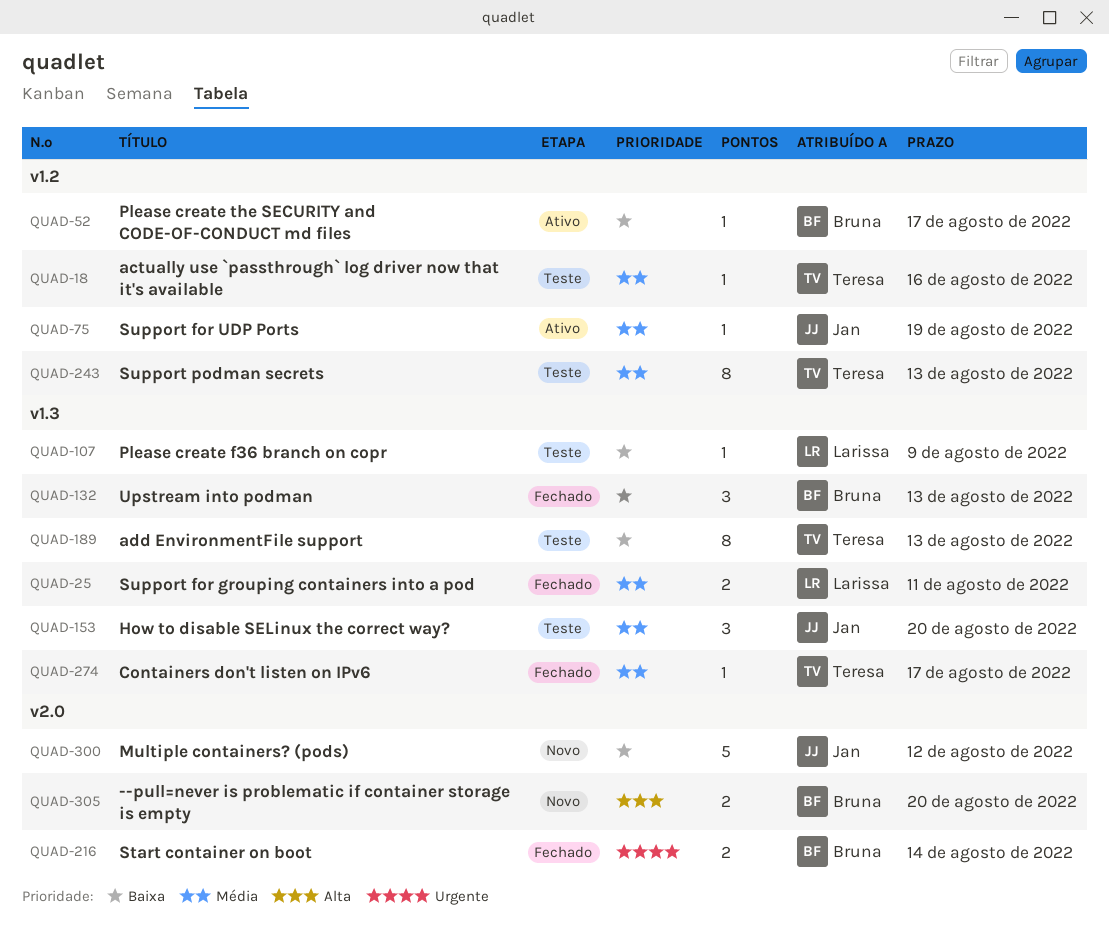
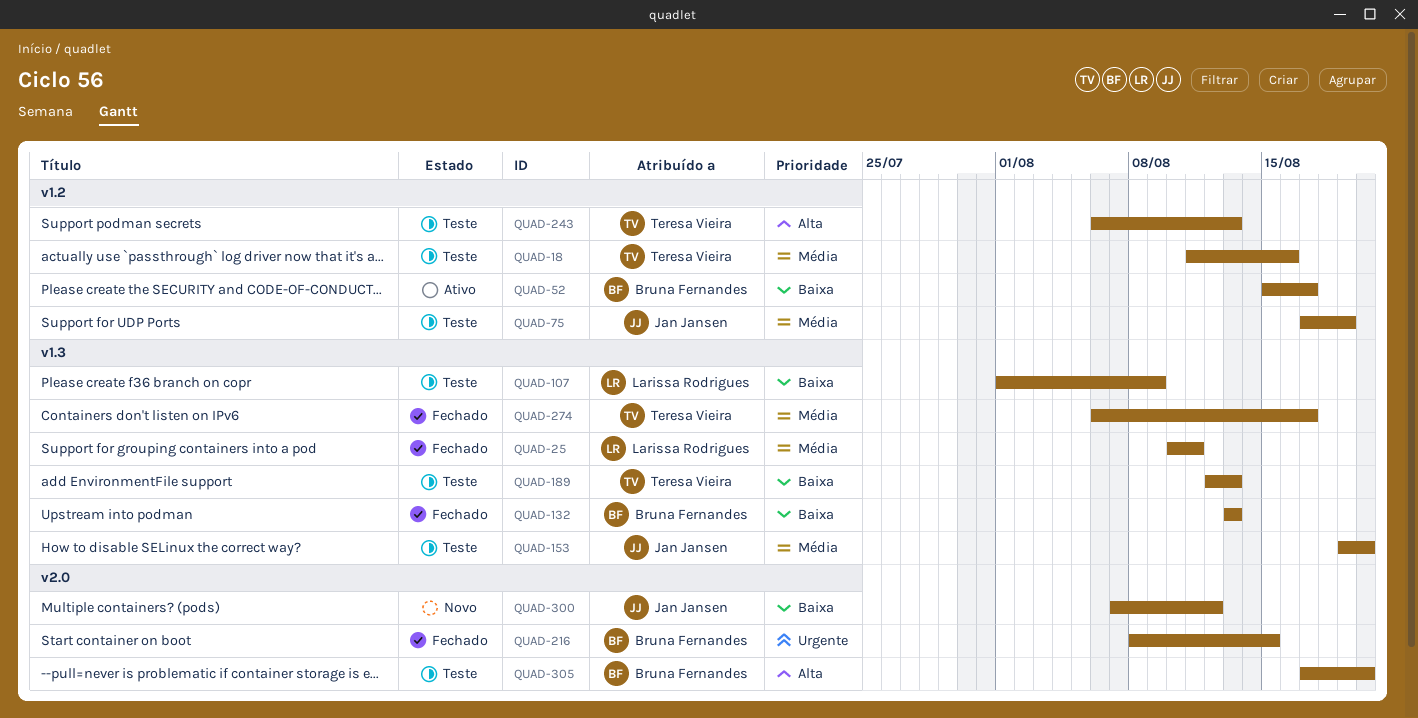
QUAD-75, status: Ativo -> Teste
QUAD-216, due: Aug 14 -> Aug 15
QUAD-243, priority: Média -> Alta
QUAD-305, status: Novo -> Teste

